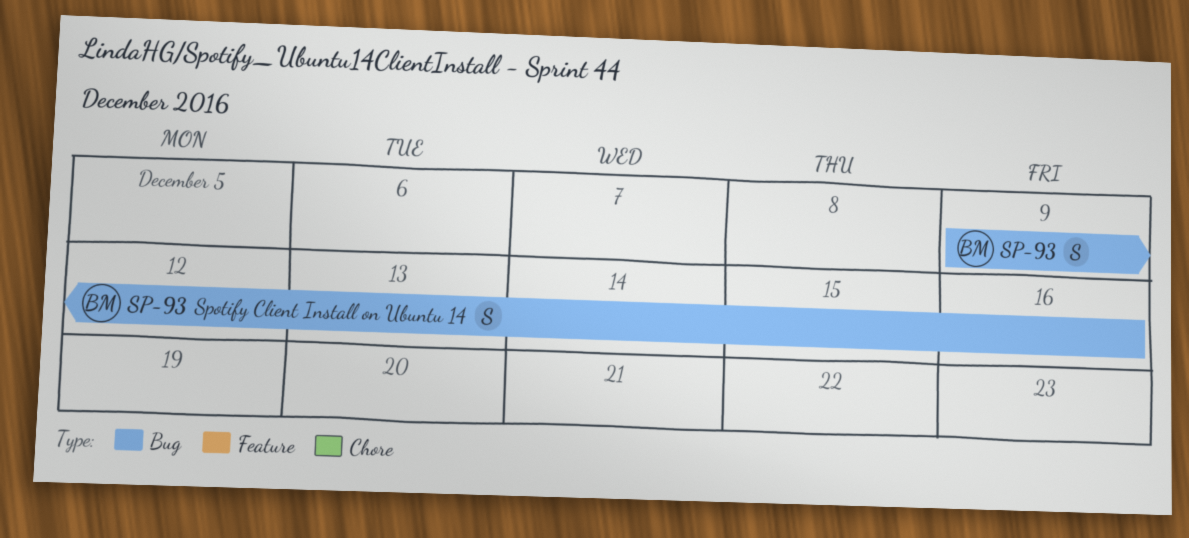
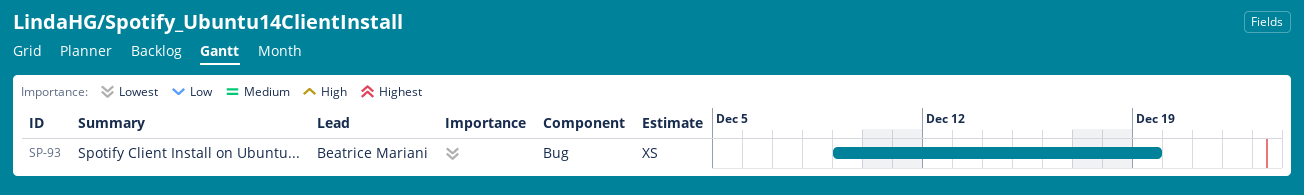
SP-93, estimate: S -> XS
SP-93, due: Dec 16 -> Dec 19

